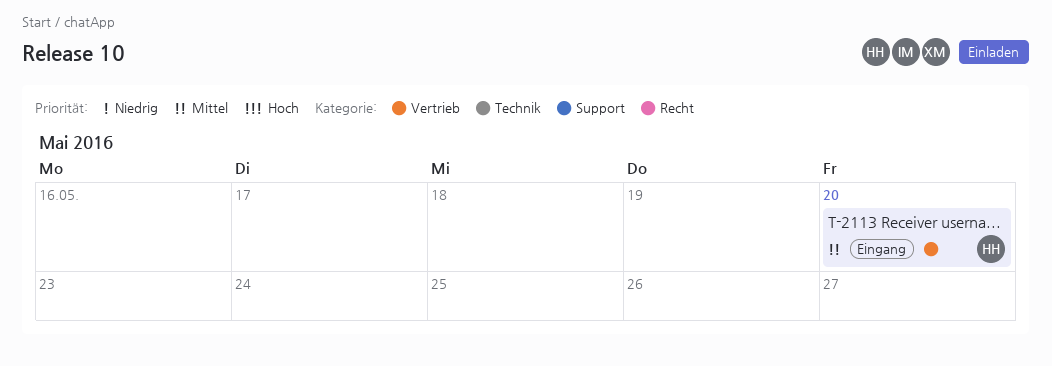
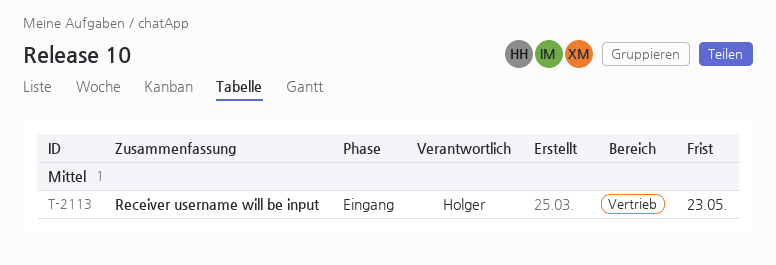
T-2113, due: May 20 -> May 23

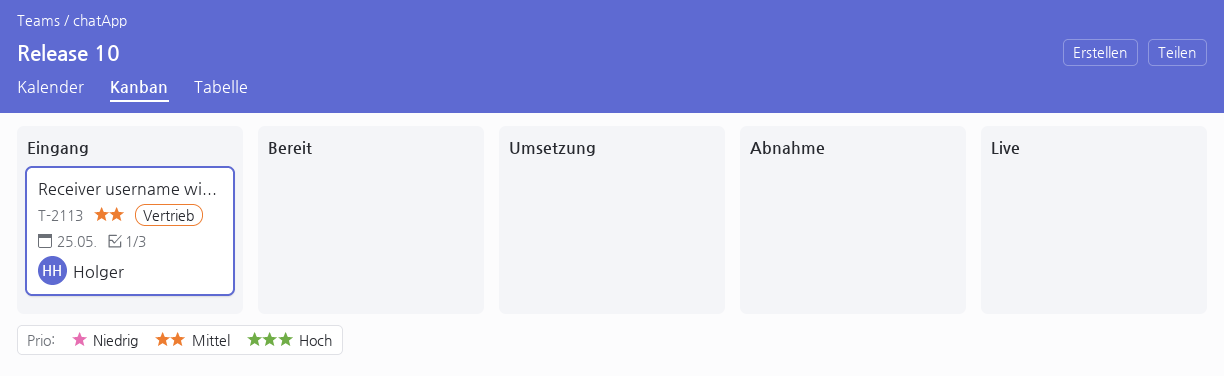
T-2113, due: May 23 -> May 25

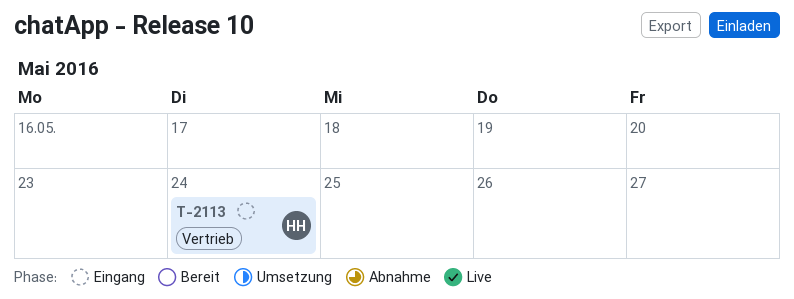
T-2113, due: May 25 -> May 24

